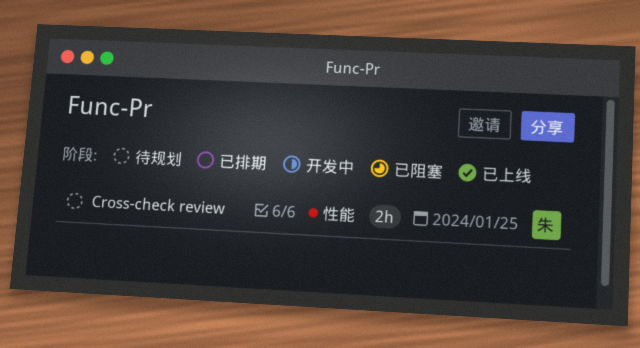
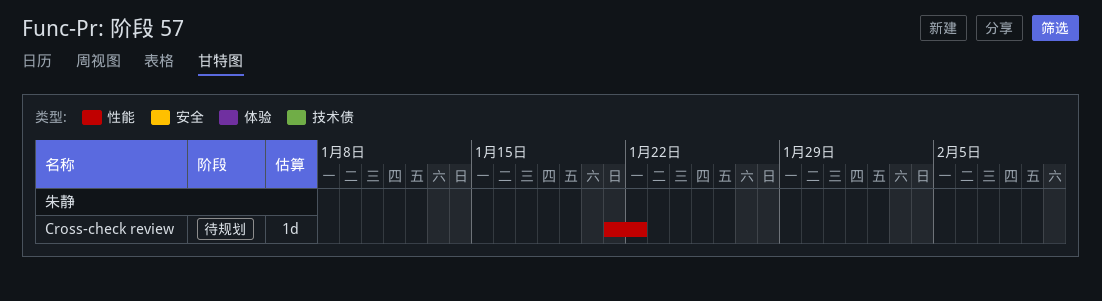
Cross-check review, estimate: 2h -> 1d
Cross-check review, due: Jan 25 -> Jan 22

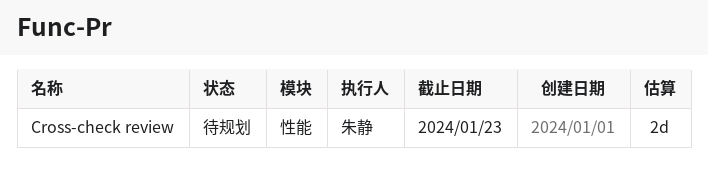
Cross-check review, estimate: 1d -> 2d
Cross-check review, due: Jan 22 -> Jan 23

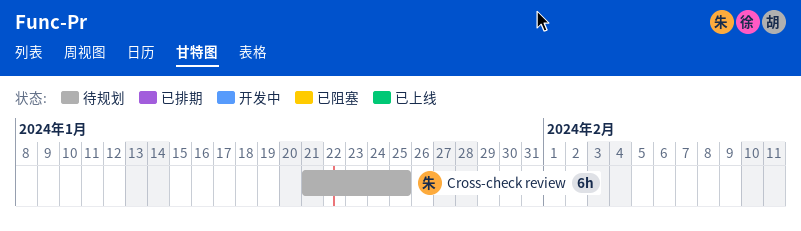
Cross-check review, estimate: 2d -> 6h
Cross-check review, due: Jan 23 -> Jan 25

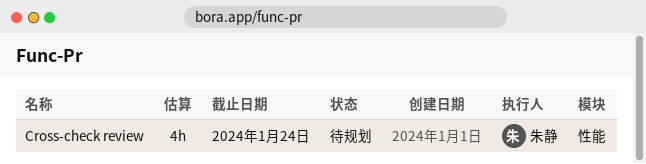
Cross-check review, estimate: 6h -> 4h
Cross-check review, due: Jan 25 -> Jan 24

